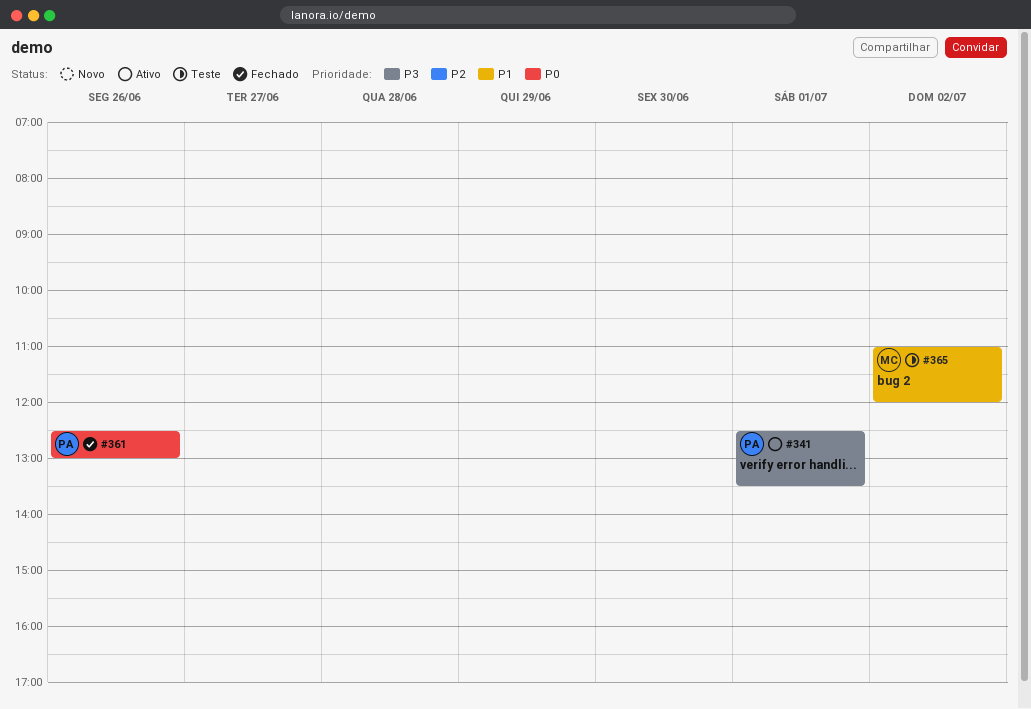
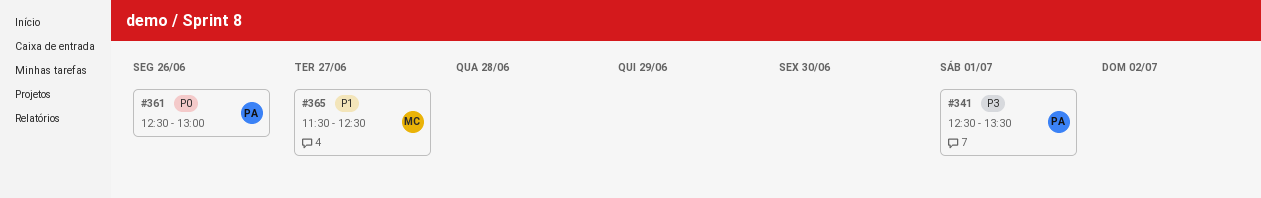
#365, day: Jul 2 -> Jun 27
#365, begins: 11:00 -> 11:30
#365, ends: 12:00 -> 12:30

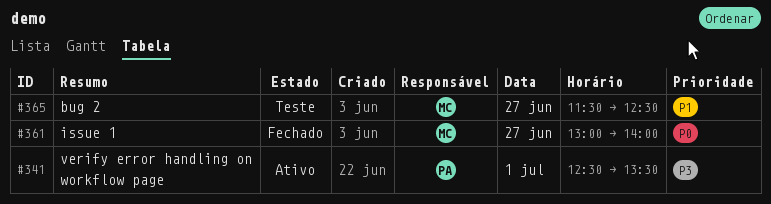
#361, owner: PA -> MC
#361, day: Jun 26 -> Jun 27
#361, begins: 12:30 -> 13:00
#361, ends: 13:00 -> 14:00

